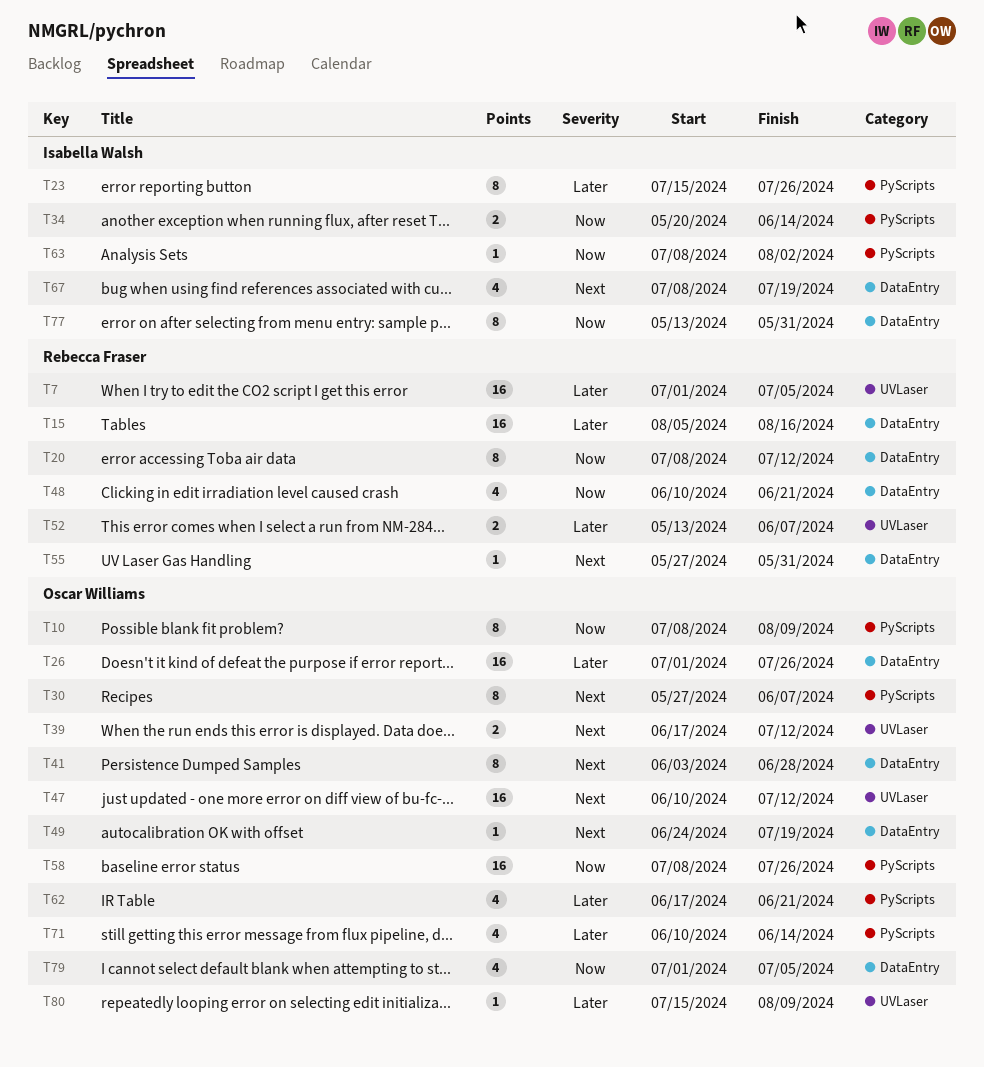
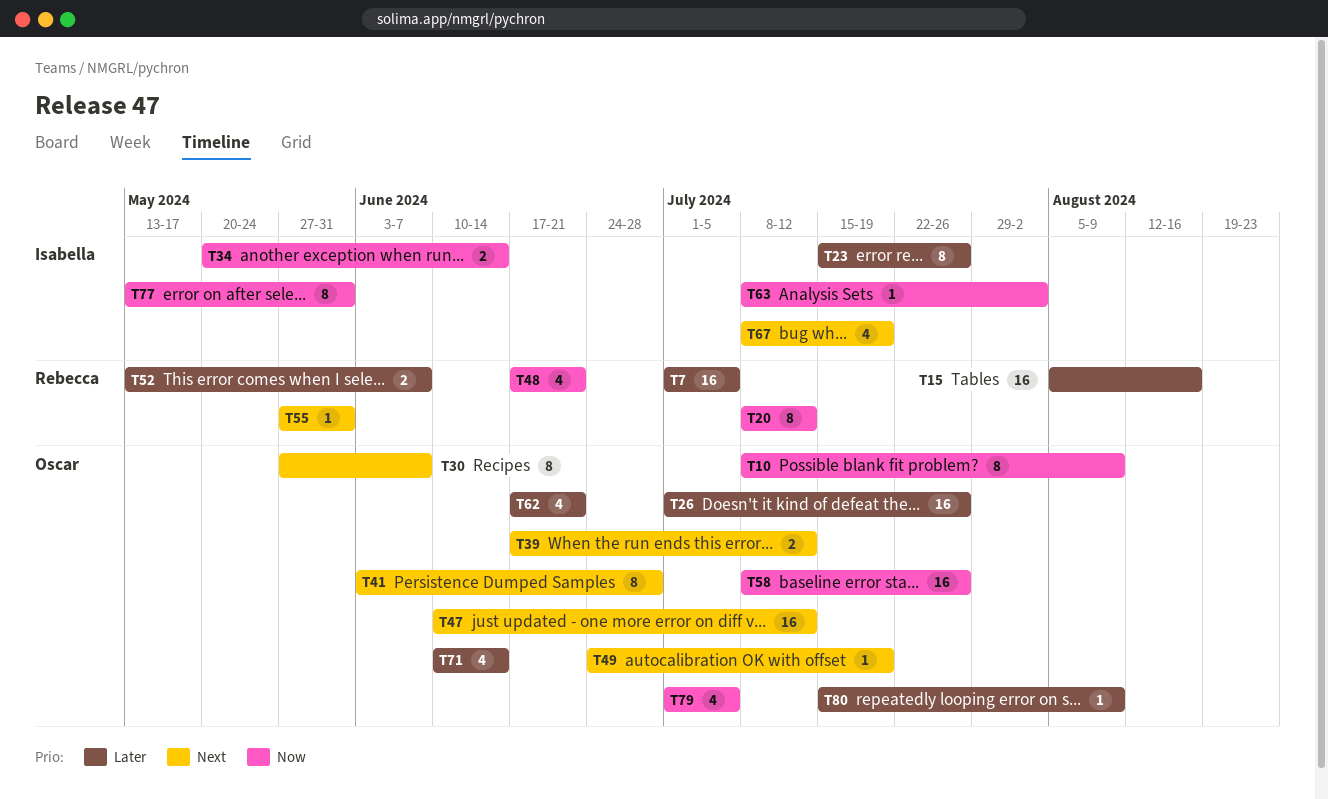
T48, start: Jun 10 -> Jun 17

